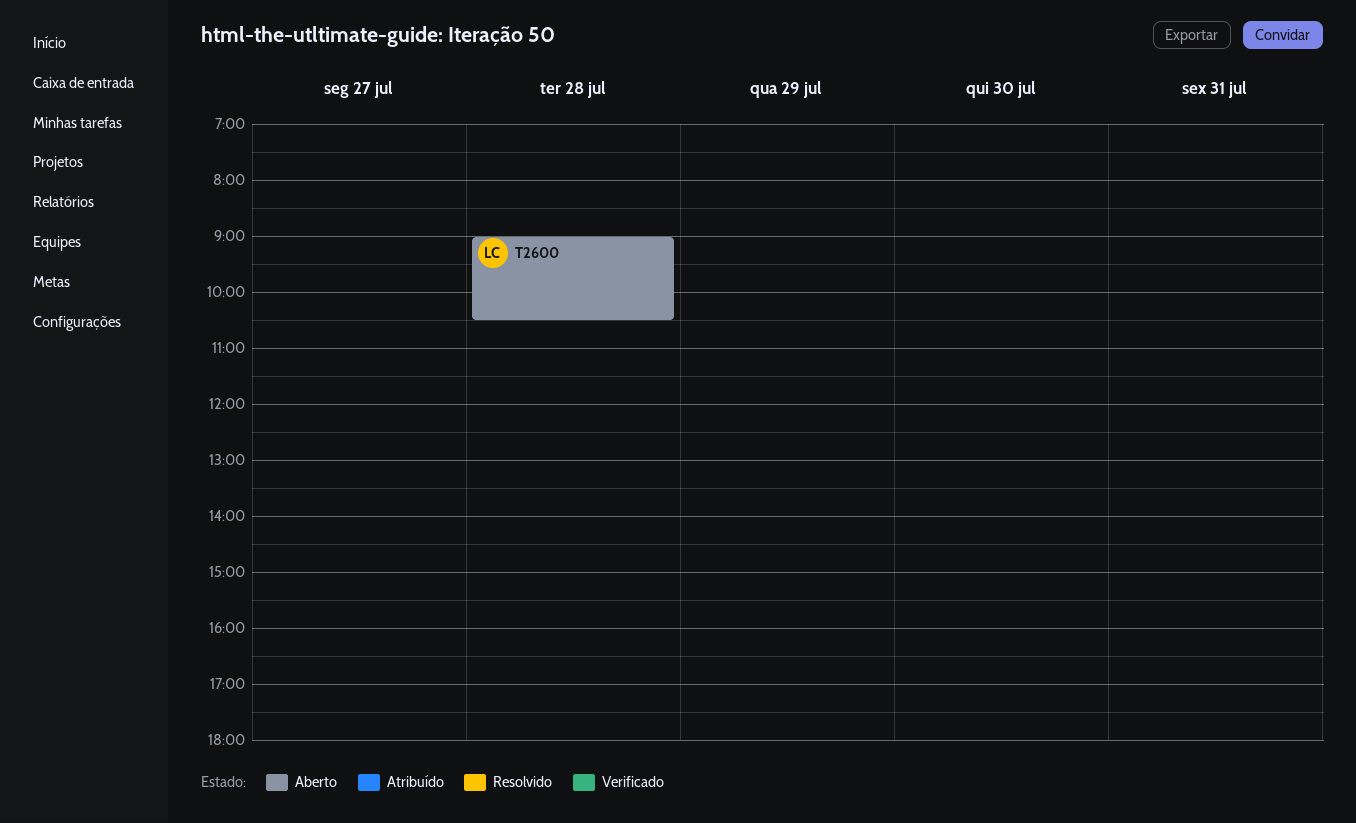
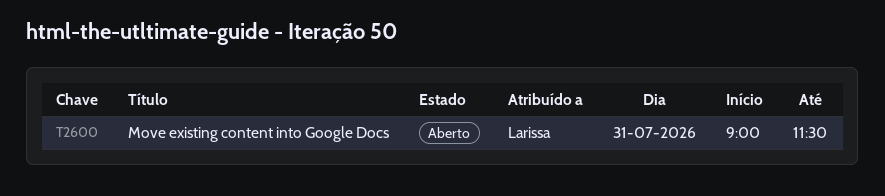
T2600, day: Jul 28 -> Jul 31
T2600, ends: 10:30 -> 11:30

